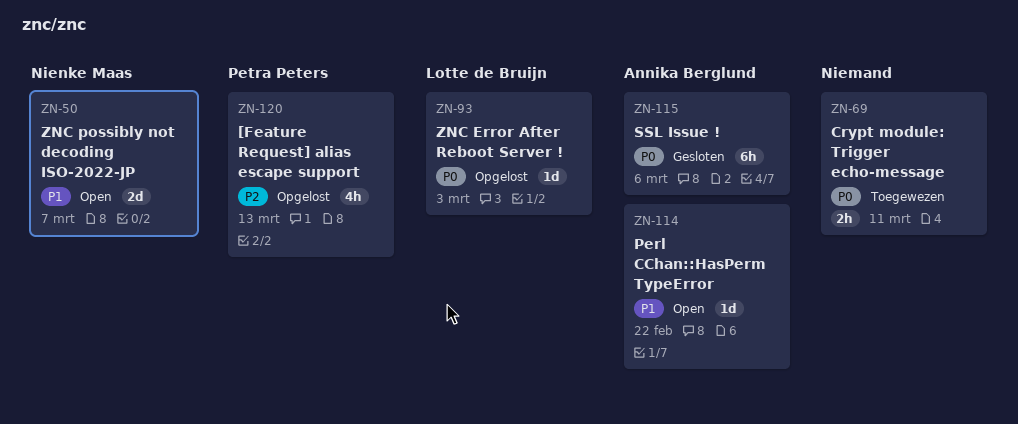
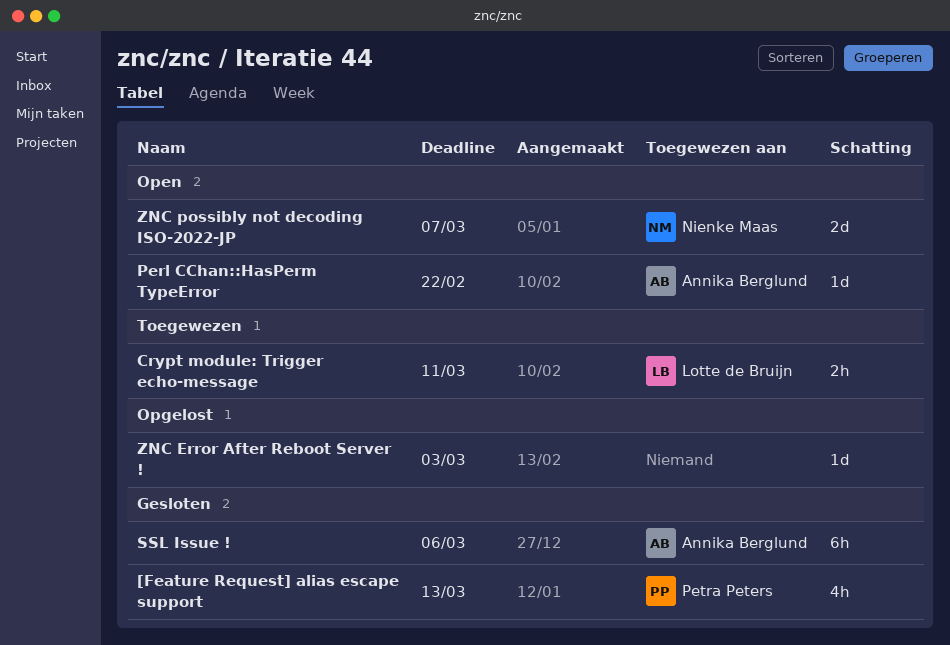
[Feature Request] alias escape support, status: Opgelost -> Gesloten
Crypt module: Trigger echo-message, owner: none -> Lotte de Bruijn
ZNC Error After Reboot Server !, owner: Lotte de Bruijn -> none

